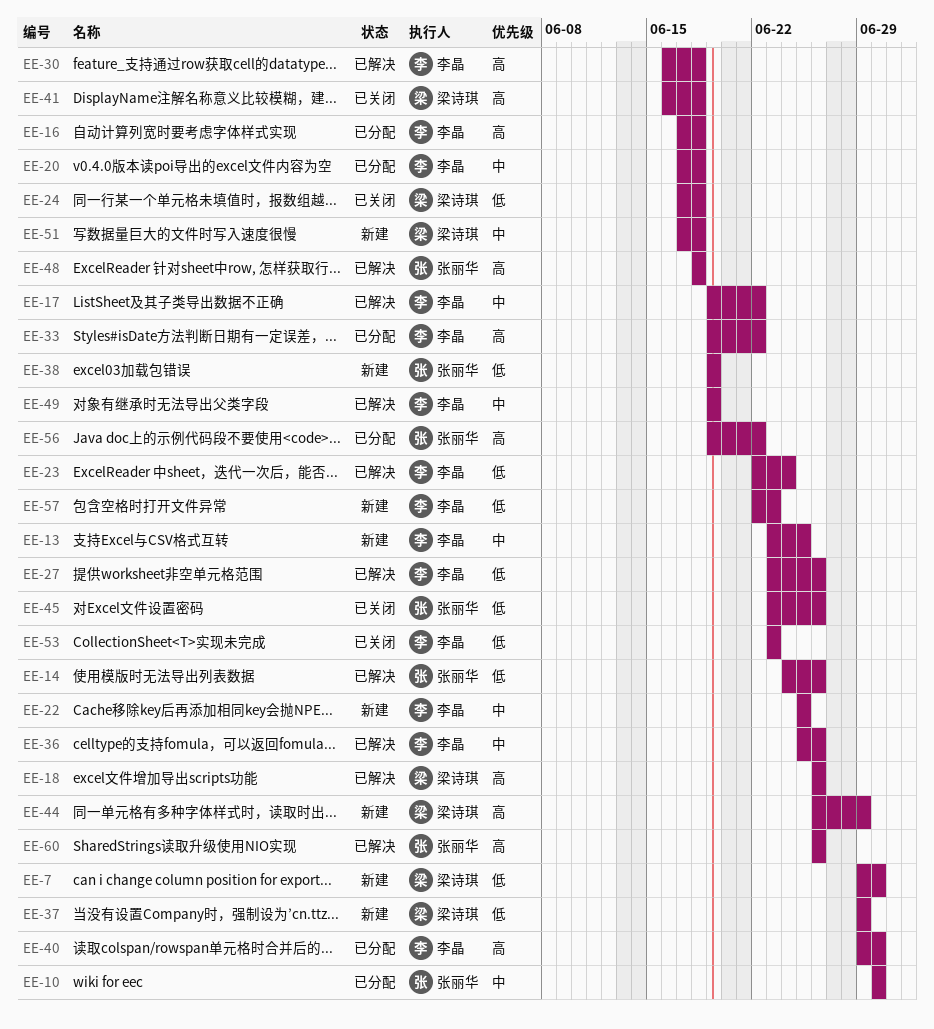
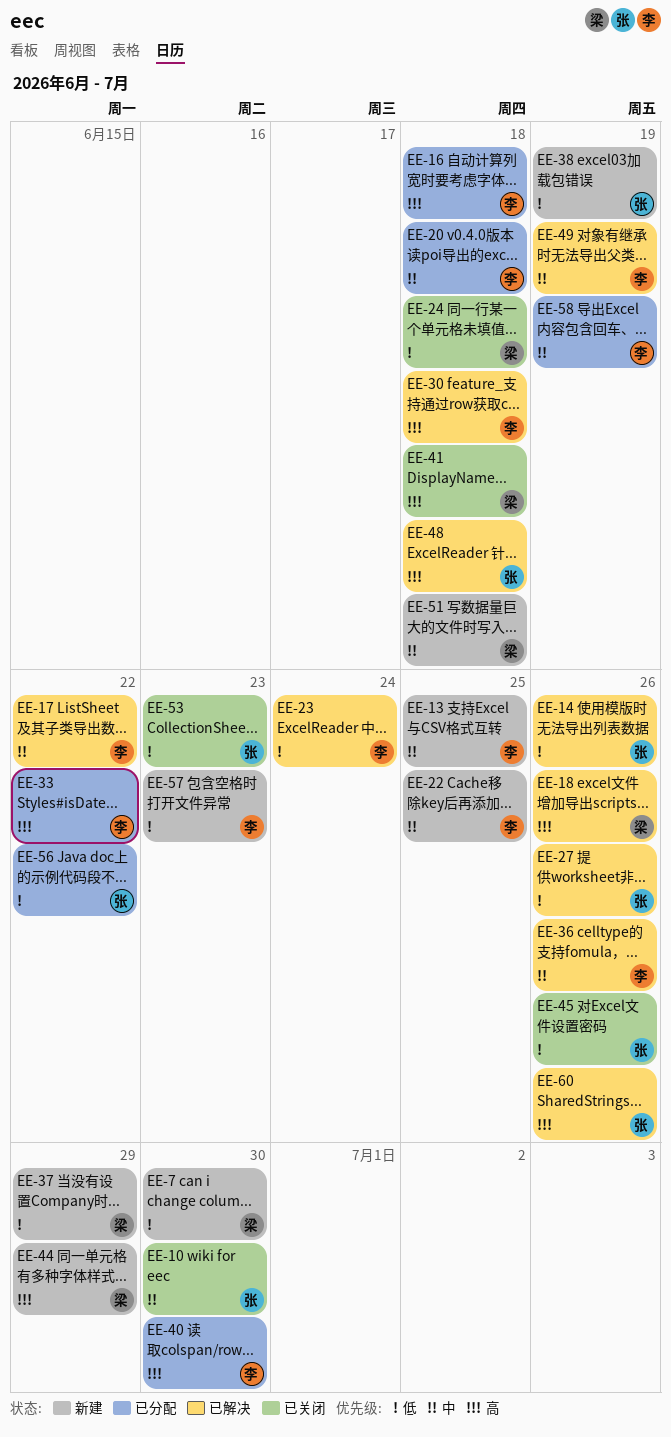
EE-10, status: 已分配 -> 已关闭
EE-27, owner: 李晶 -> 张丽华
EE-53, owner: 李晶 -> 张丽华
EE-56, priority: 高 -> 低
EE-58: none -> present

